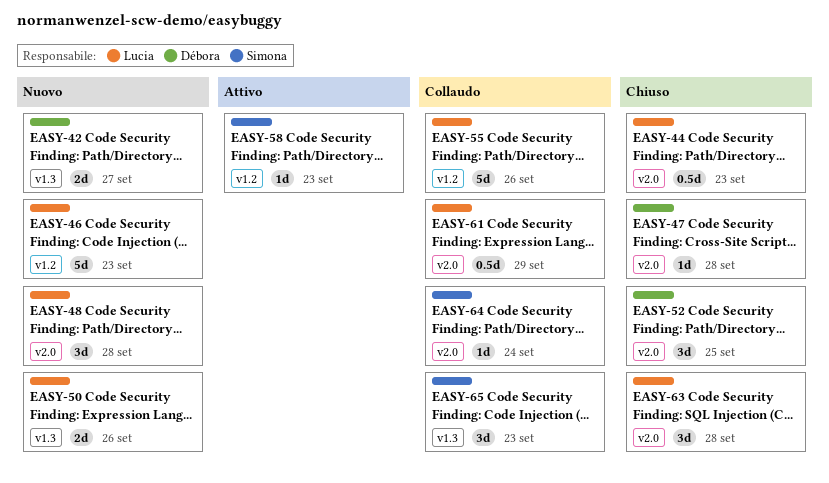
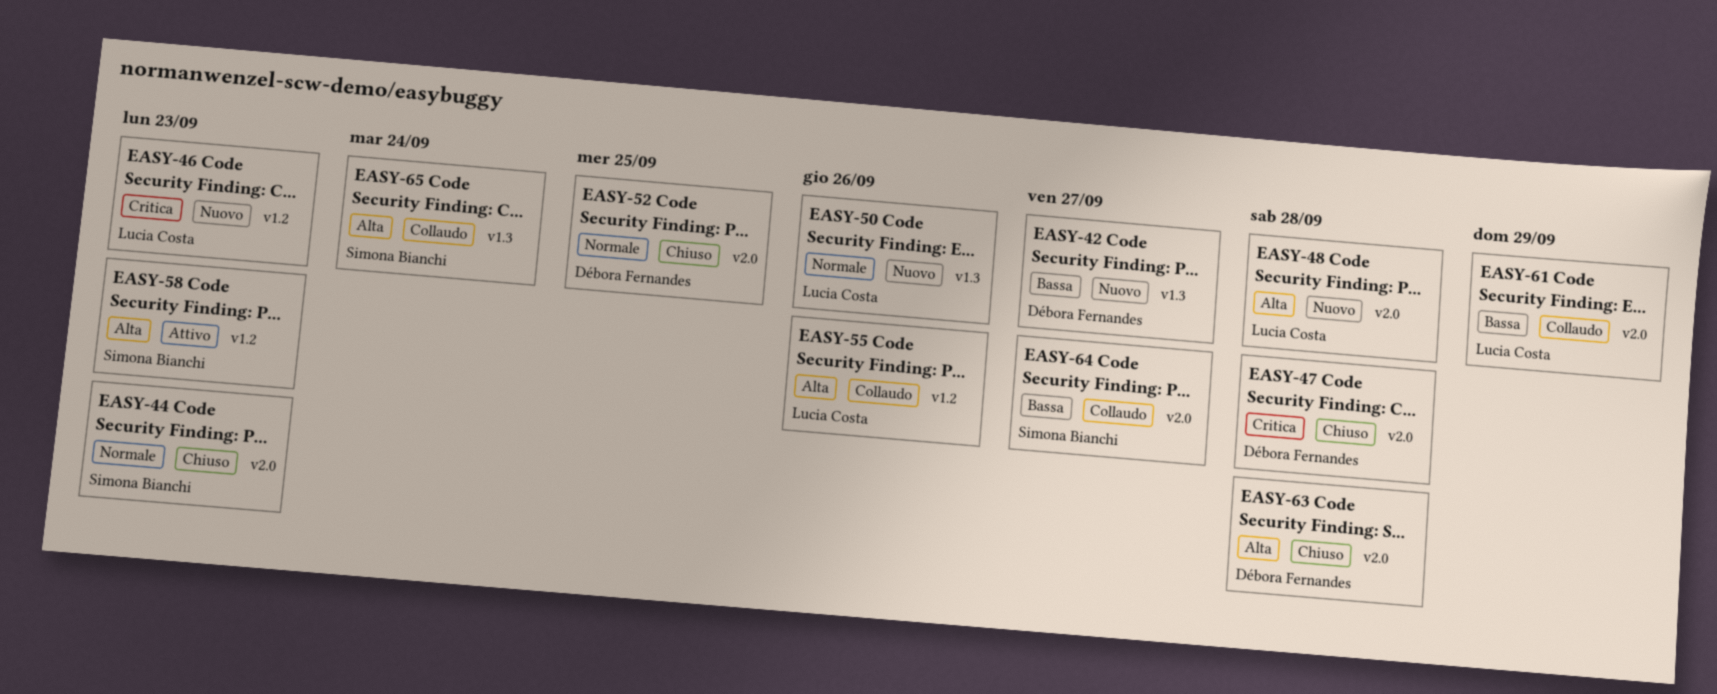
EASY-44, owner: Lucia Costa -> Simona Bianchi
EASY-63, owner: Lucia Costa -> Débora Fernandes
EASY-64, due: Sep 24 -> Sep 27
EASY-65, due: Sep 23 -> Sep 24

